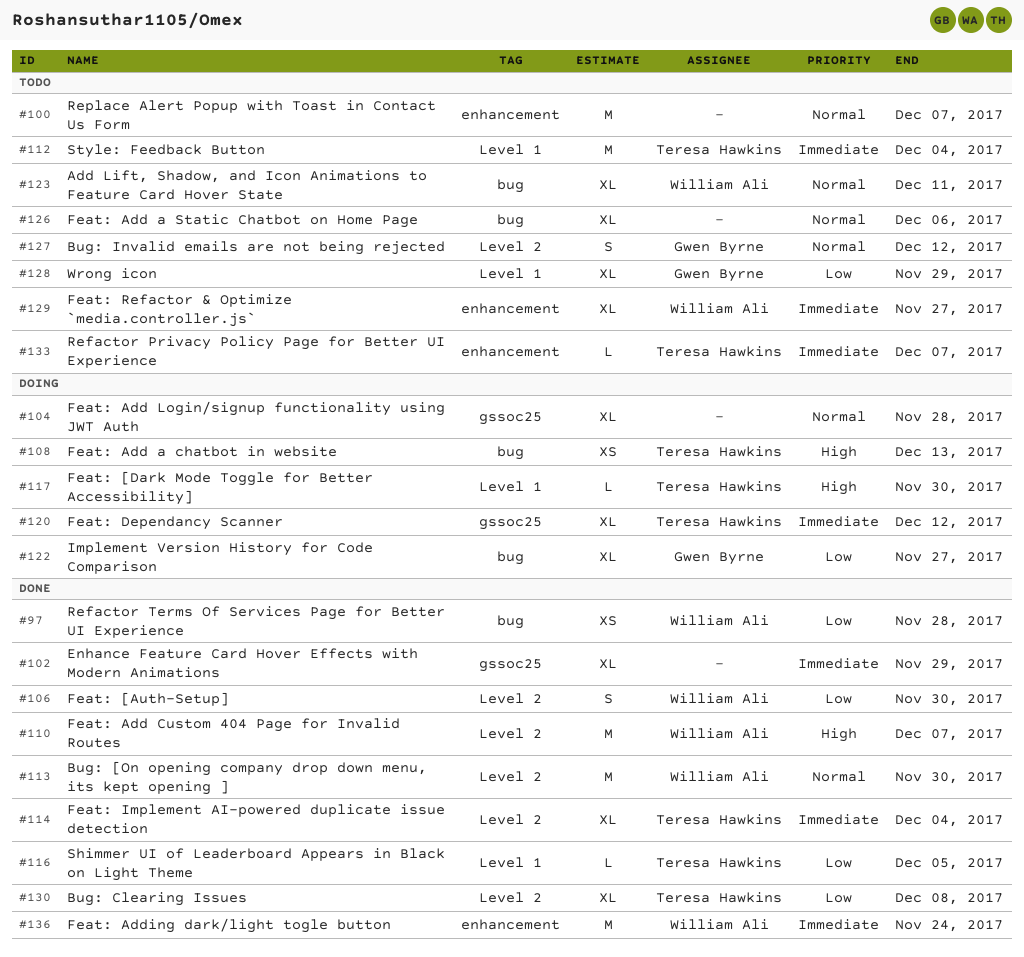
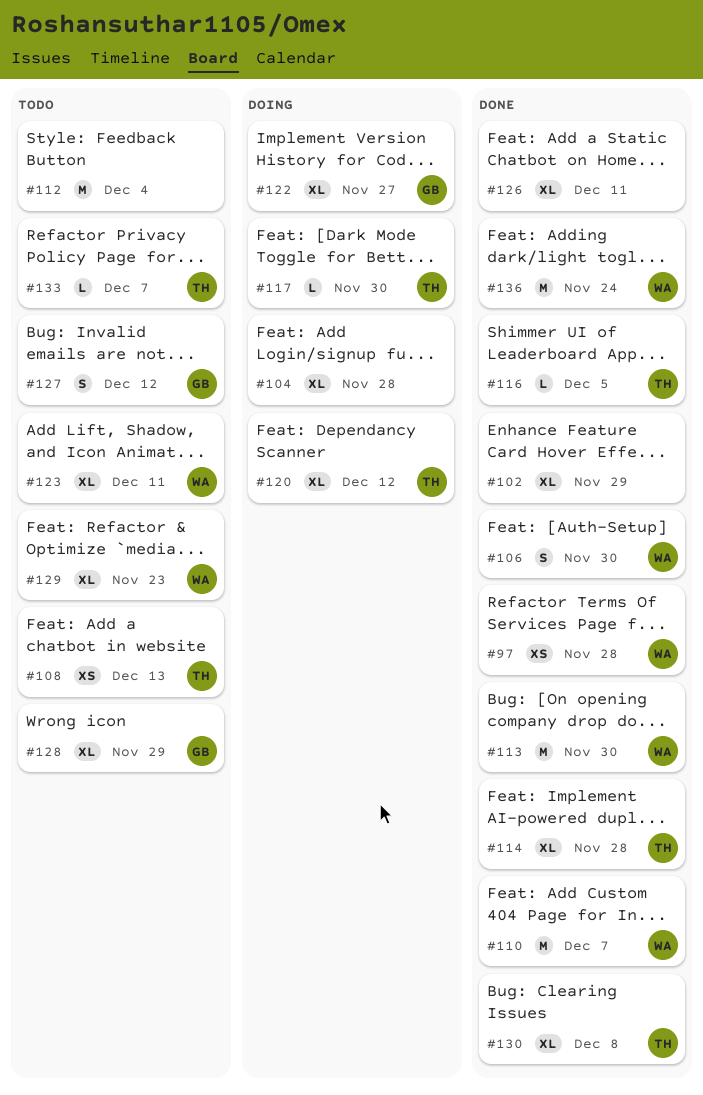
#100: present -> none
#108, status: Doing -> Todo
#112, owner: Teresa Hawkins -> none
#114, due: Dec 4 -> Nov 28
#126, status: Todo -> Done
#126, due: Dec 6 -> Dec 11
#129, due: Nov 27 -> Nov 23

